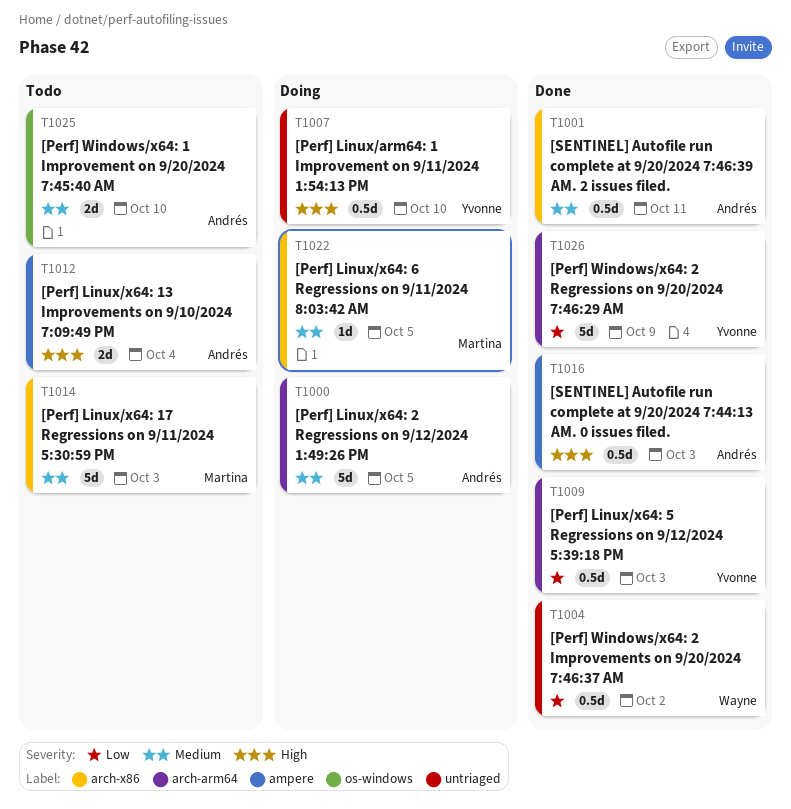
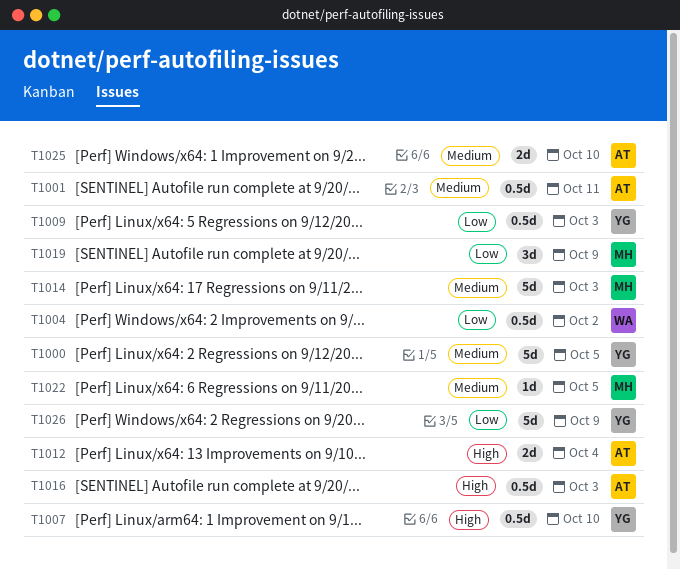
T1000, owner: Andrés -> Yvonne
T1019: none -> present

